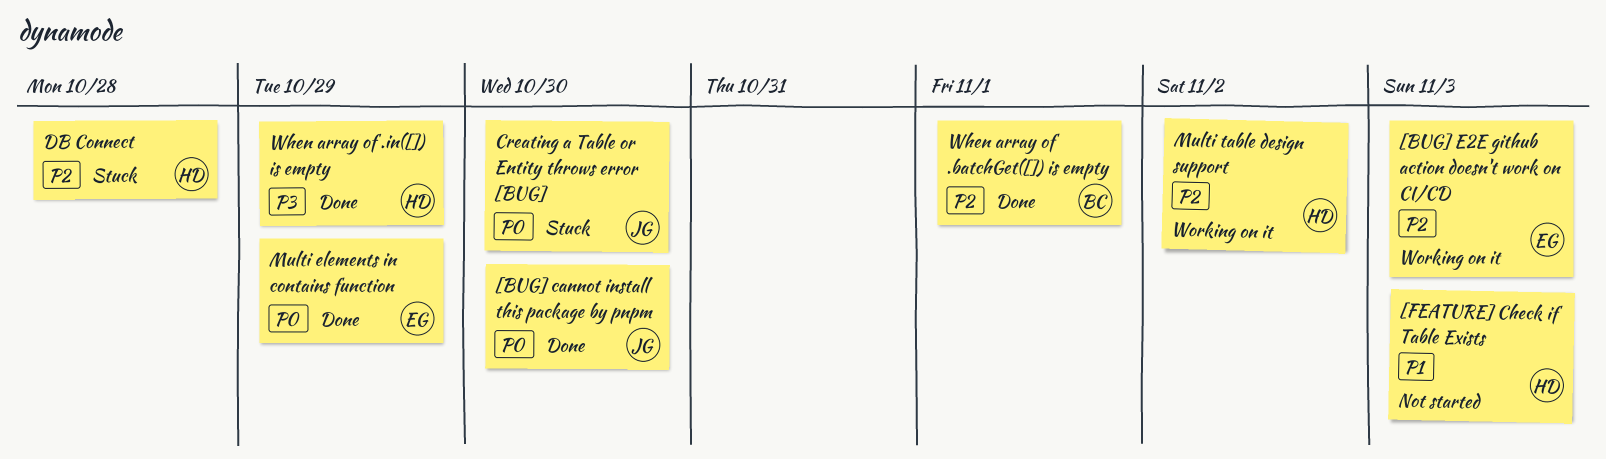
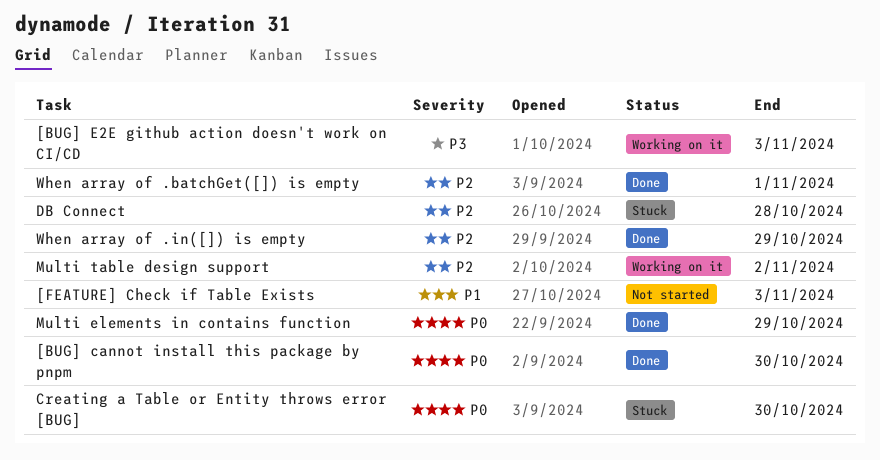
[BUG] E2E github action doesn't work on CI/CD, priority: P2 -> P3
When array of .in([]) is empty, priority: P3 -> P2

